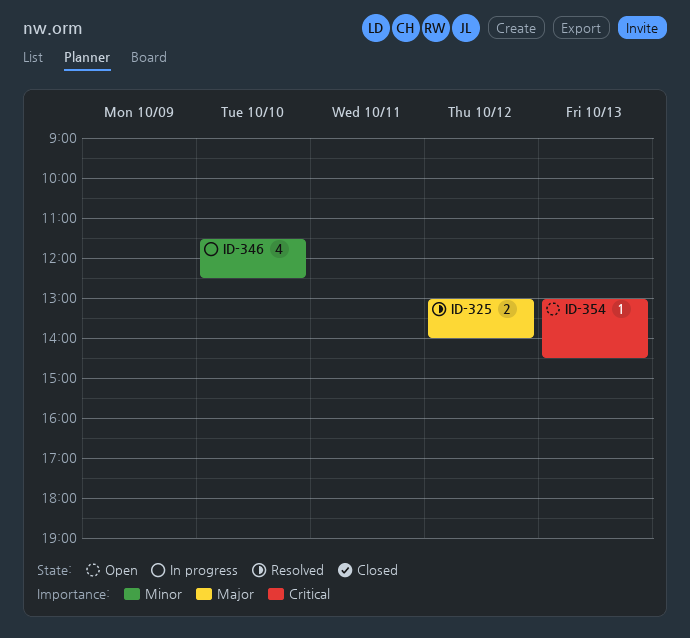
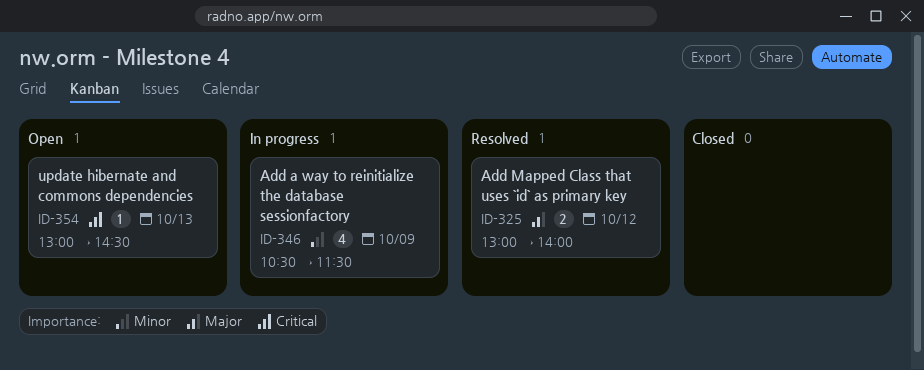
ID-346, day: Oct 10 -> Oct 9
ID-346, begins: 11:30 -> 10:30
ID-346, ends: 12:30 -> 11:30

